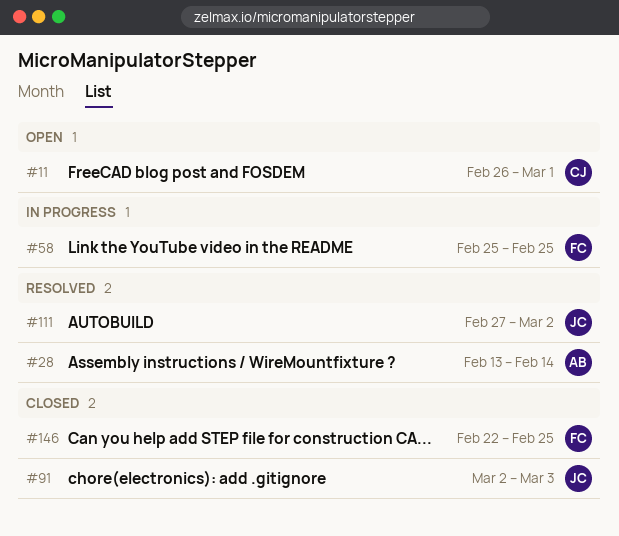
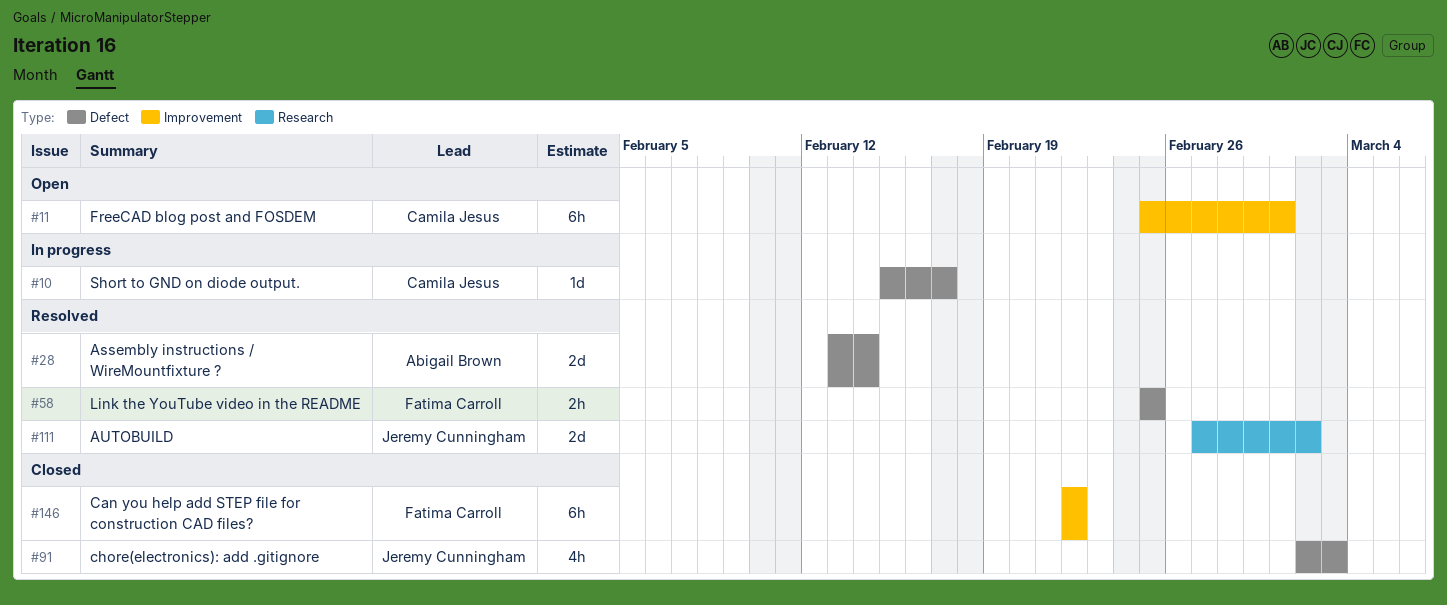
#10: none -> present
#11, start: Feb 26 -> Feb 25
#58, status: In progress -> Resolved
#146, due: Feb 25 -> Feb 22

